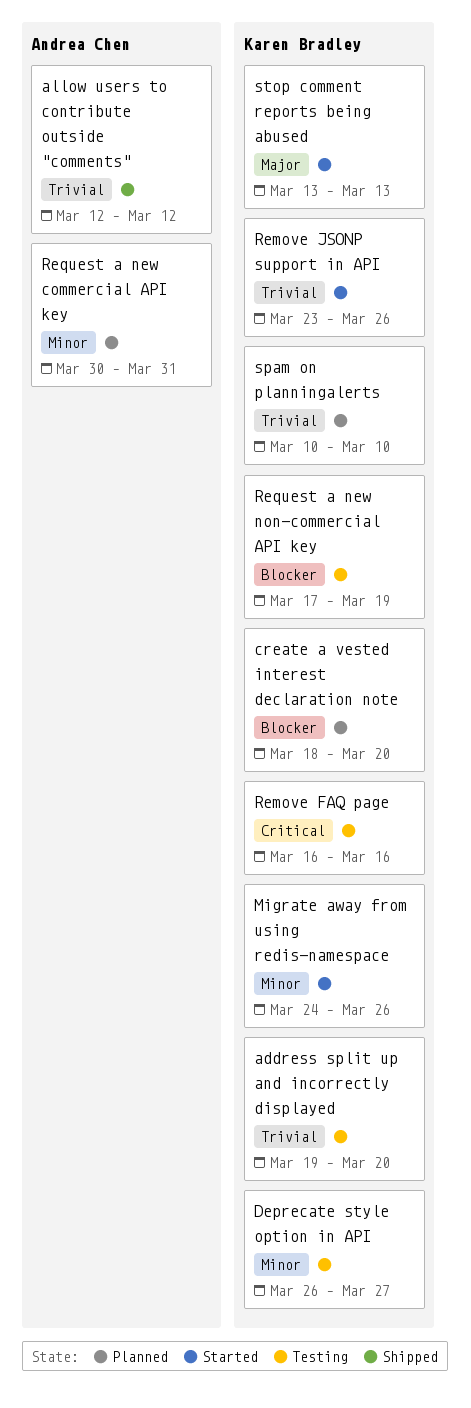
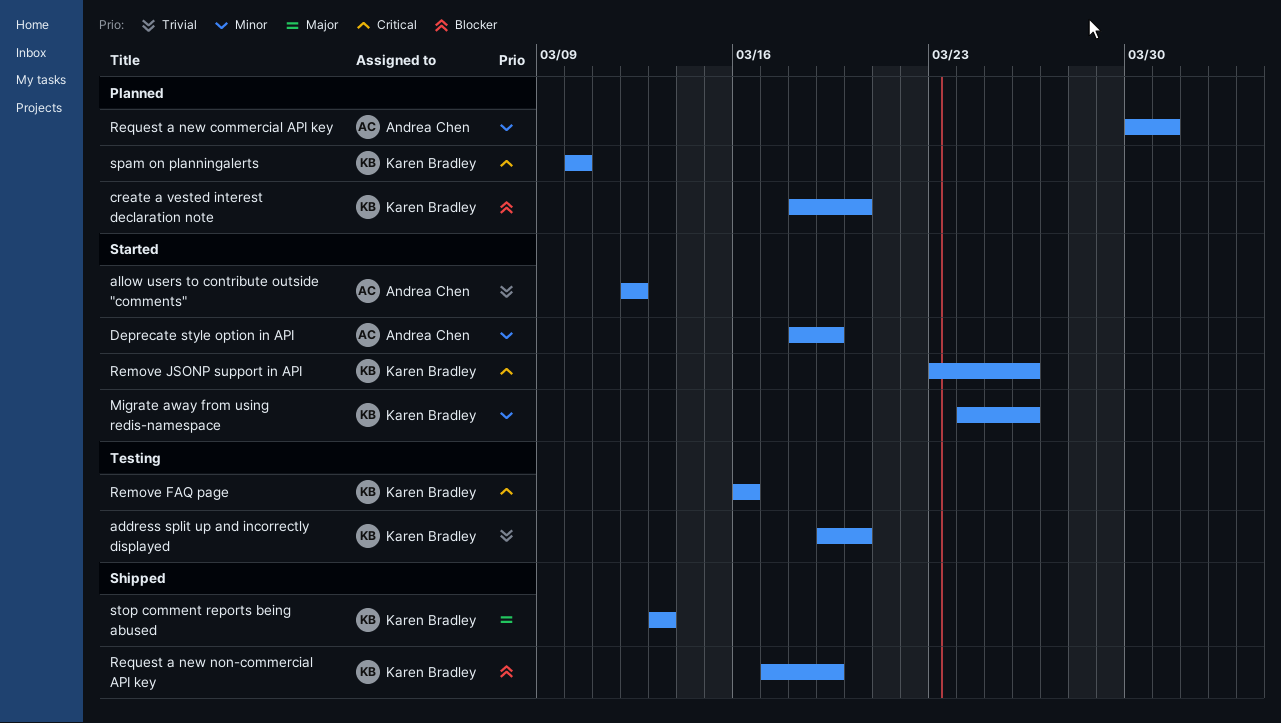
allow users to contribute outside "comments", status: Shipped -> Started
Deprecate style option in API, status: Testing -> Started
Deprecate style option in API, owner: Karen Bradley -> Andrea Chen
Deprecate style option in API, start: Mar 26 -> Mar 18
Deprecate style option in API, due: Mar 27 -> Mar 19
Remove JSONP support in API, priority: Trivial -> Critical
Request a new non-commercial API key, status: Testing -> Shipped
spam on planningalerts, priority: Trivial -> Critical
stop comment reports being abused, status: Started -> Shipped

